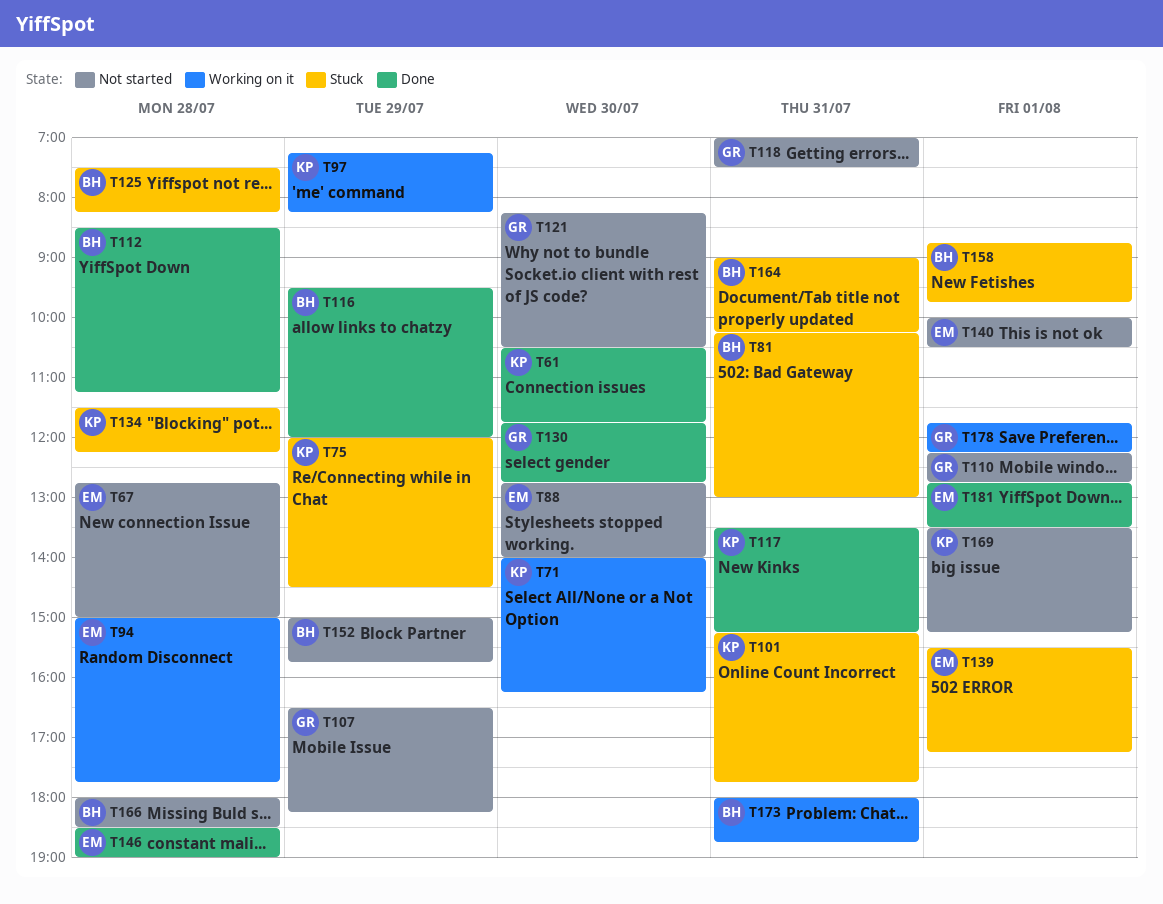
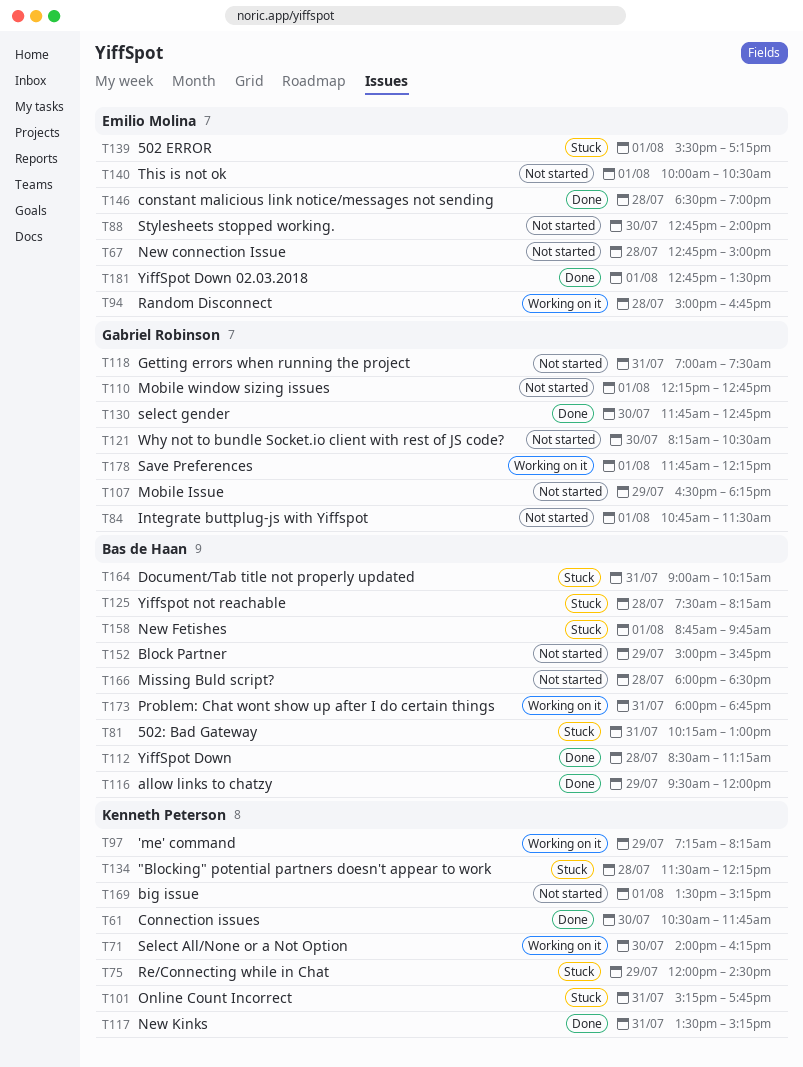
T84: none -> present
T94, ends: 17:45 -> 16:45

